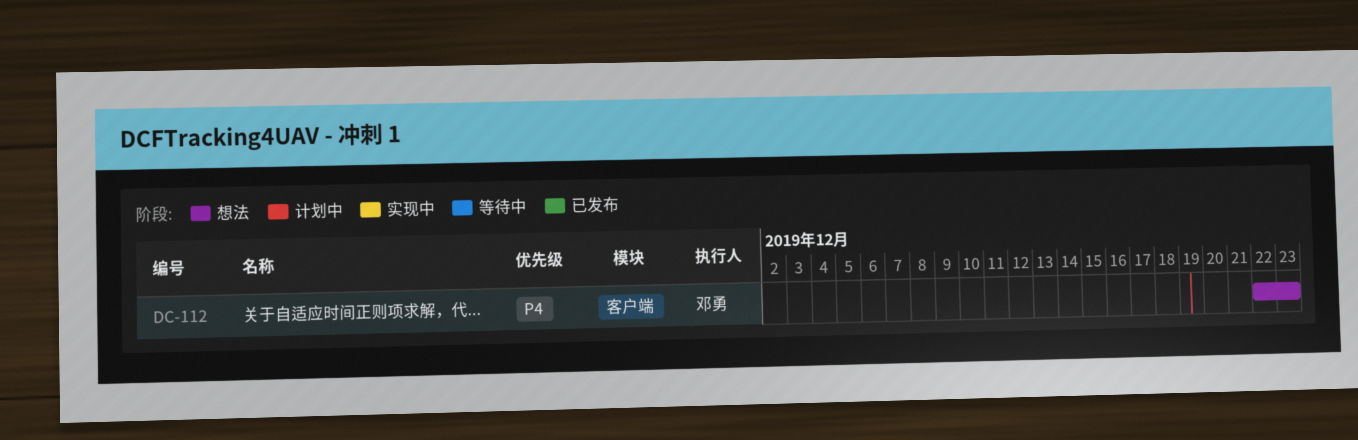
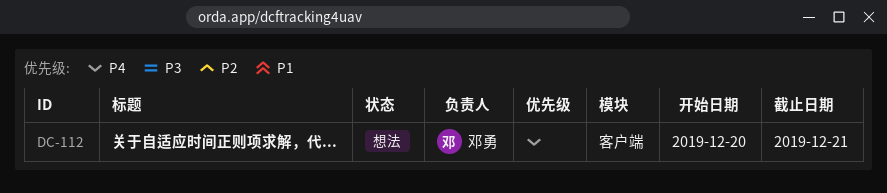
DC-112, start: Dec 22 -> Dec 20
DC-112, due: Dec 23 -> Dec 21

